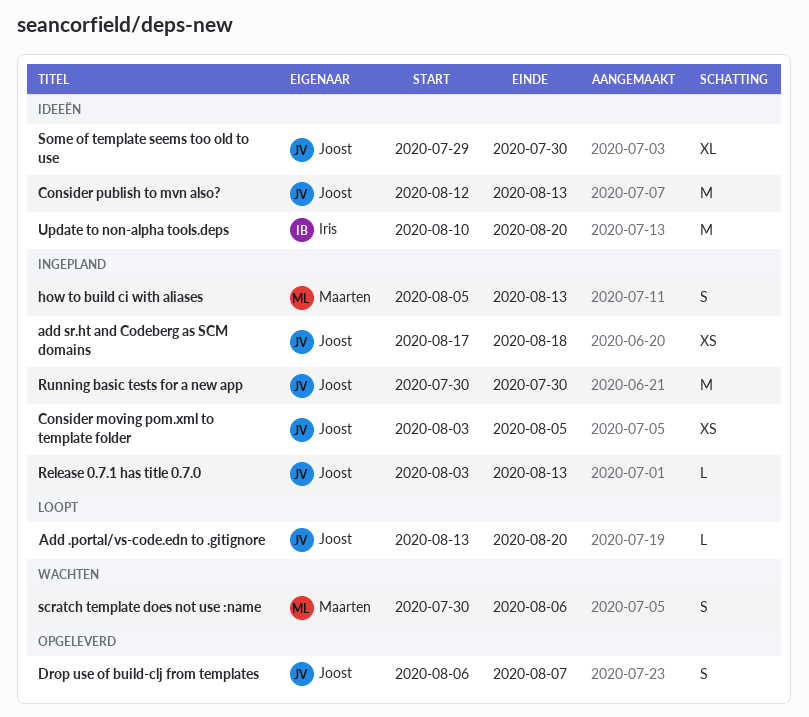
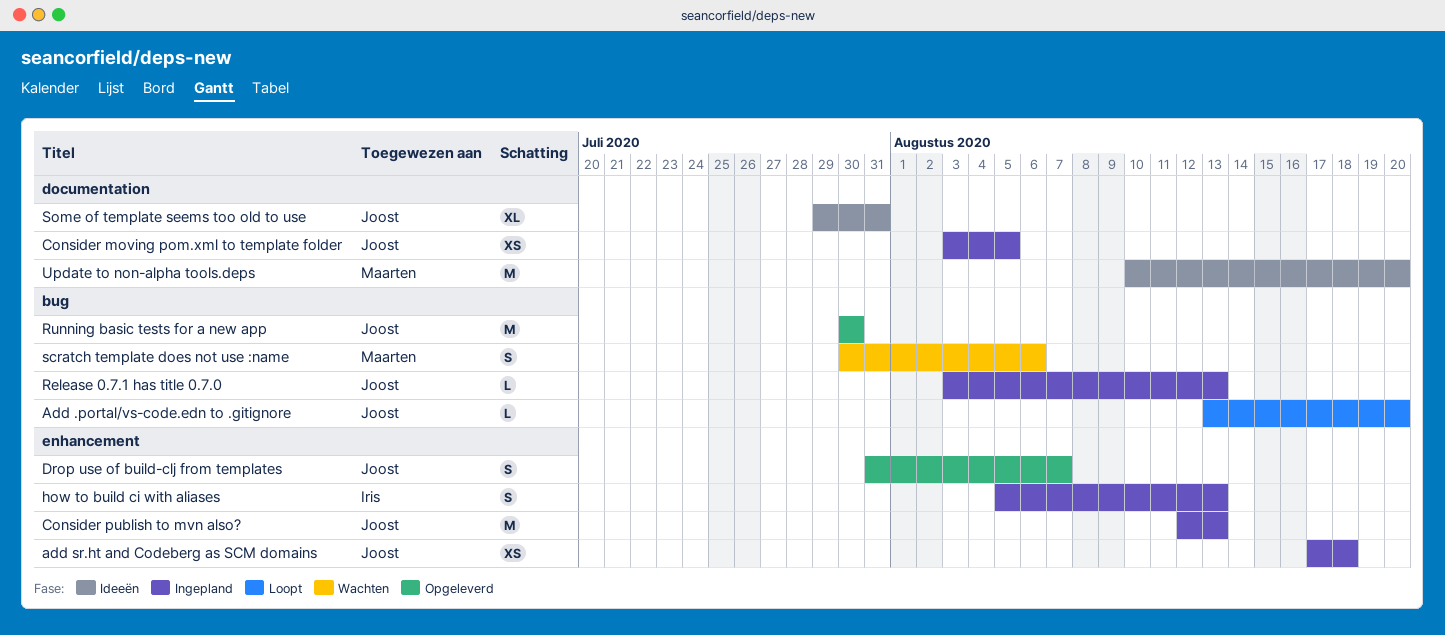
Consider publish to mvn also?, status: Ideeën -> Ingepland
Drop use of build-clj from templates, start: Aug 6 -> Jul 31
how to build ci with aliases, owner: Maarten -> Iris
Running basic tests for a new app, status: Ingepland -> Opgeleverd
Some of template seems too old to use, due: Jul 30 -> Jul 31
Update to non-alpha tools.deps, owner: Iris -> Maarten

